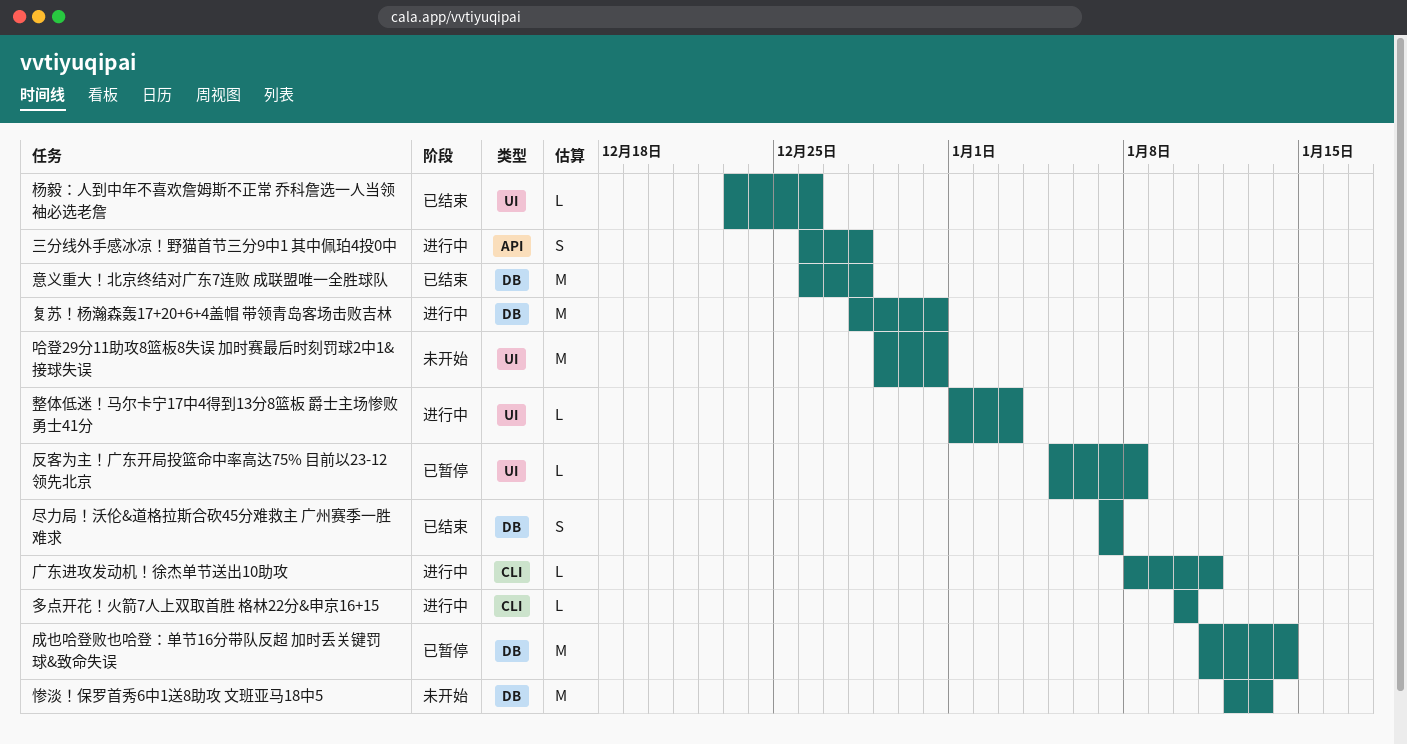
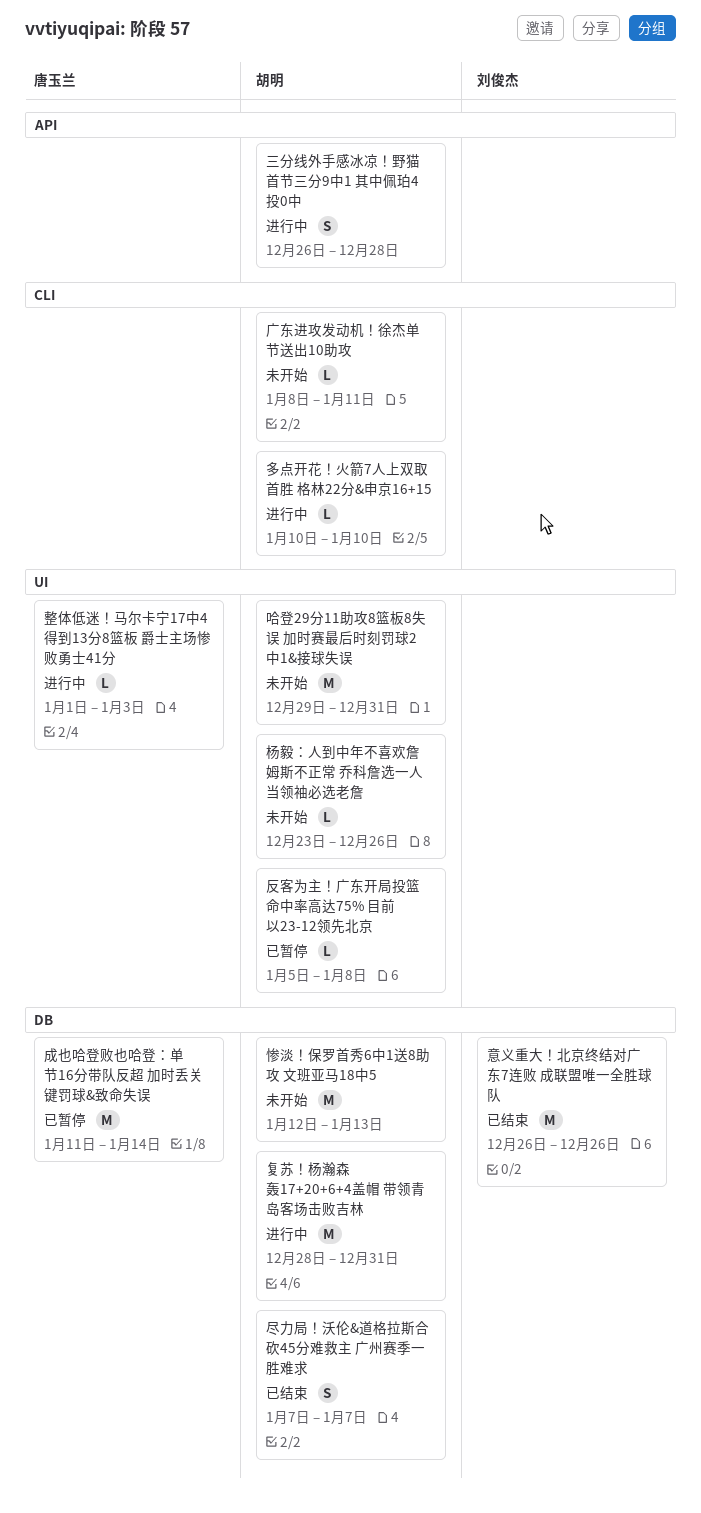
广东进攻发动机！徐杰单节送出10助攻, status: 进行中 -> 未开始
意义重大！北京终结对广东7连败 成联盟唯一全胜球队, due: Dec 28 -> Dec 26
杨毅：人到中年不喜欢詹姆斯不正常 乔科詹选一人当领袖必选老詹, status: 已结束 -> 未开始

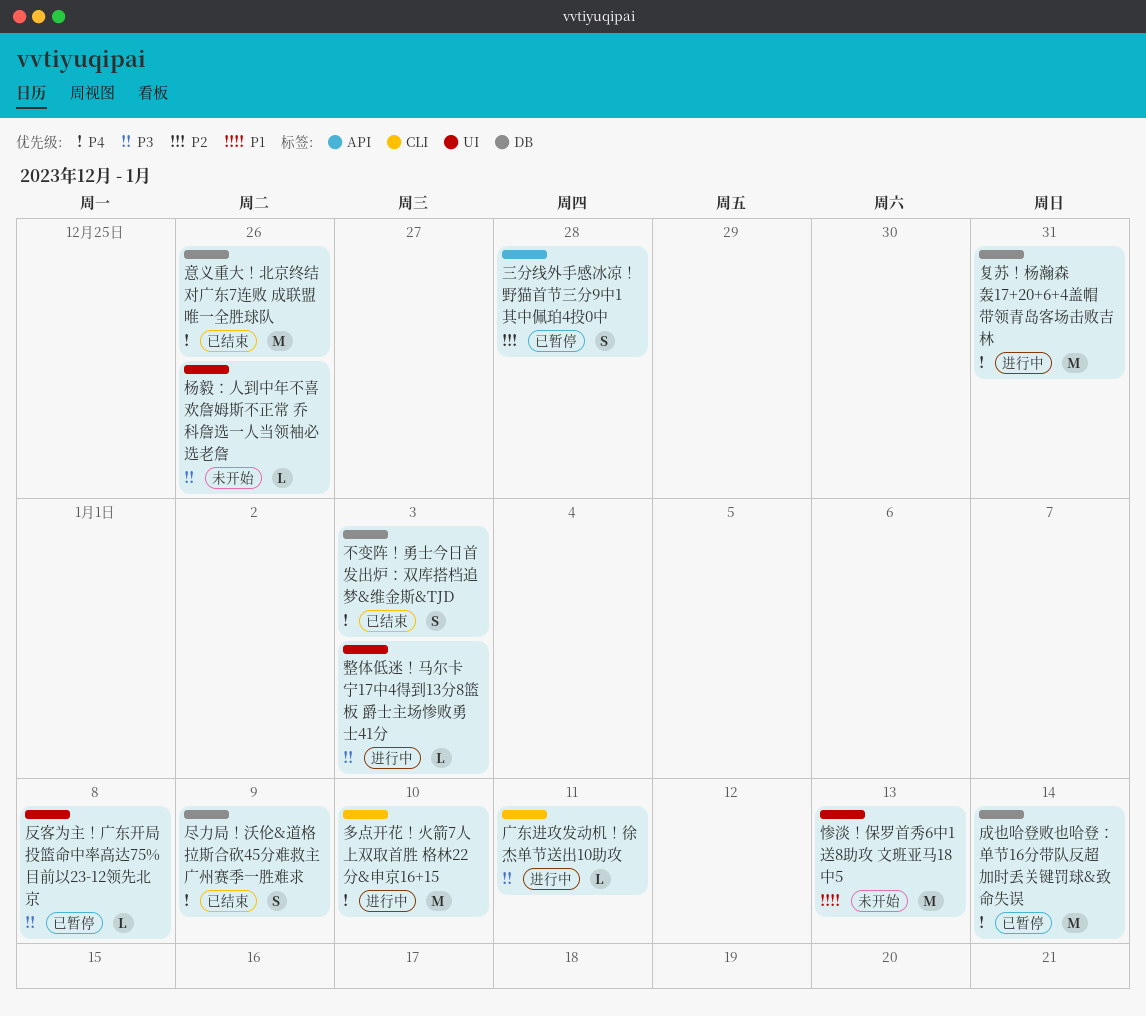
三分线外手感冰凉！野猫首节三分9中1 其中佩珀4投0中, status: 进行中 -> 已暂停
不变阵！勇士今日首发出炉：双库搭档追梦&维金斯&TJD: none -> present
哈登29分11助攻8篮板8失误 加时赛最后时刻罚球2中1&接球失误: present -> none
多点开花！火箭7人上双取首胜 格林22分&申京16+15, estimate: L -> M
尽力局！沃伦&道格拉斯合砍45分难救主 广州赛季一胜难求, due: Jan 7 -> Jan 9
广东进攻发动机！徐杰单节送出10助攻, status: 未开始 -> 进行中
惨淡！保罗首秀6中1送8助攻 文班亚马18中5, label: DB -> UI

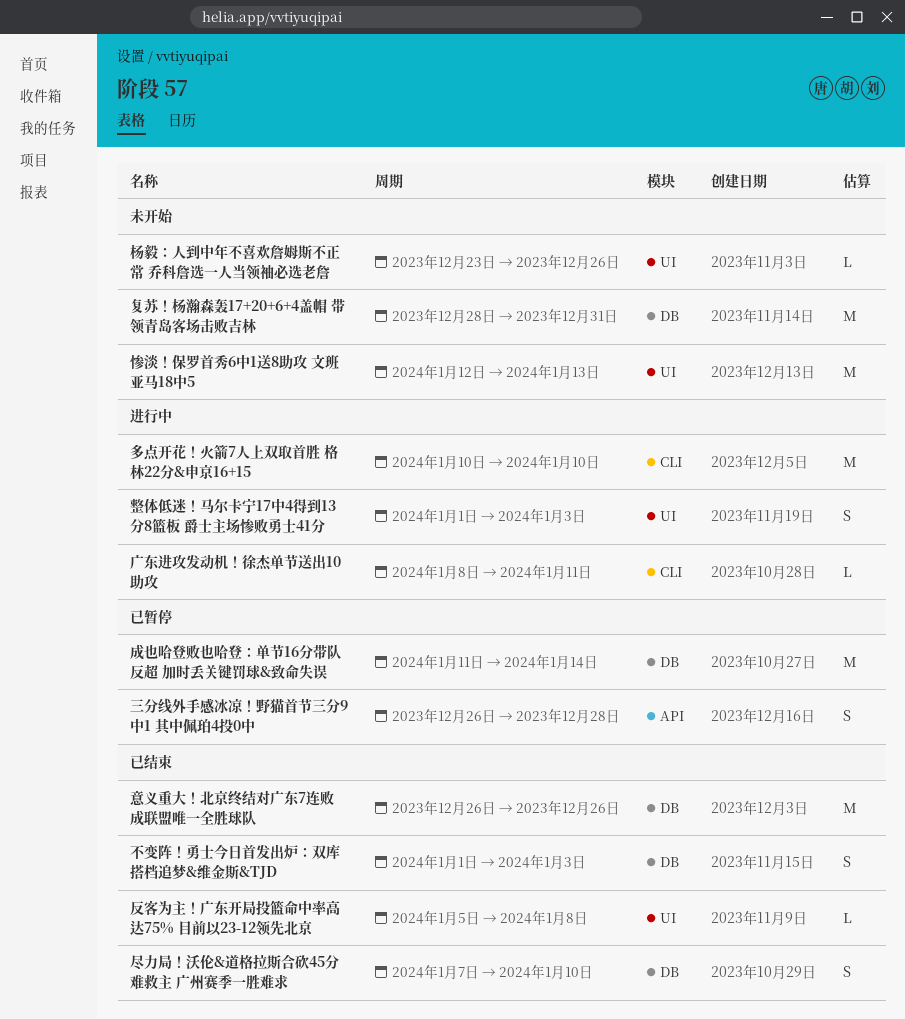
反客为主！广东开局投篮命中率高达75% 目前以23-12领先北京, status: 已暂停 -> 已结束
复苏！杨瀚森轰17+20+6+4盖帽 带领青岛客场击败吉林, status: 进行中 -> 未开始
尽力局！沃伦&道格拉斯合砍45分难救主 广州赛季一胜难求, due: Jan 9 -> Jan 10
整体低迷！马尔卡宁17中4得到13分8篮板 爵士主场惨败勇士41分, estimate: L -> S

